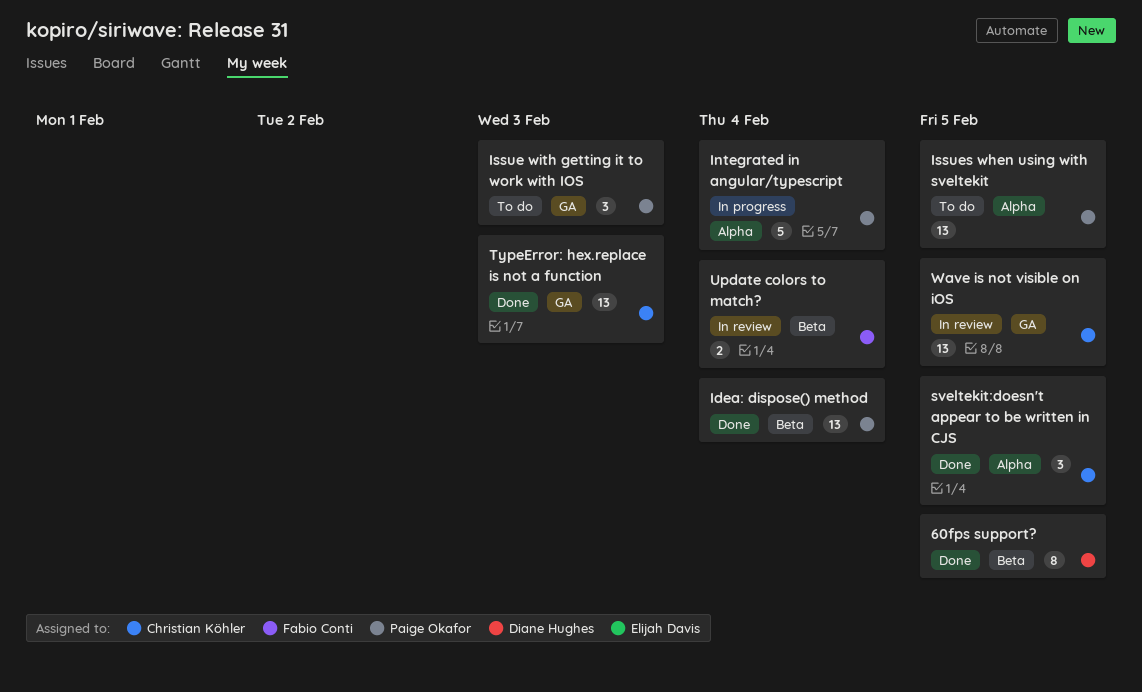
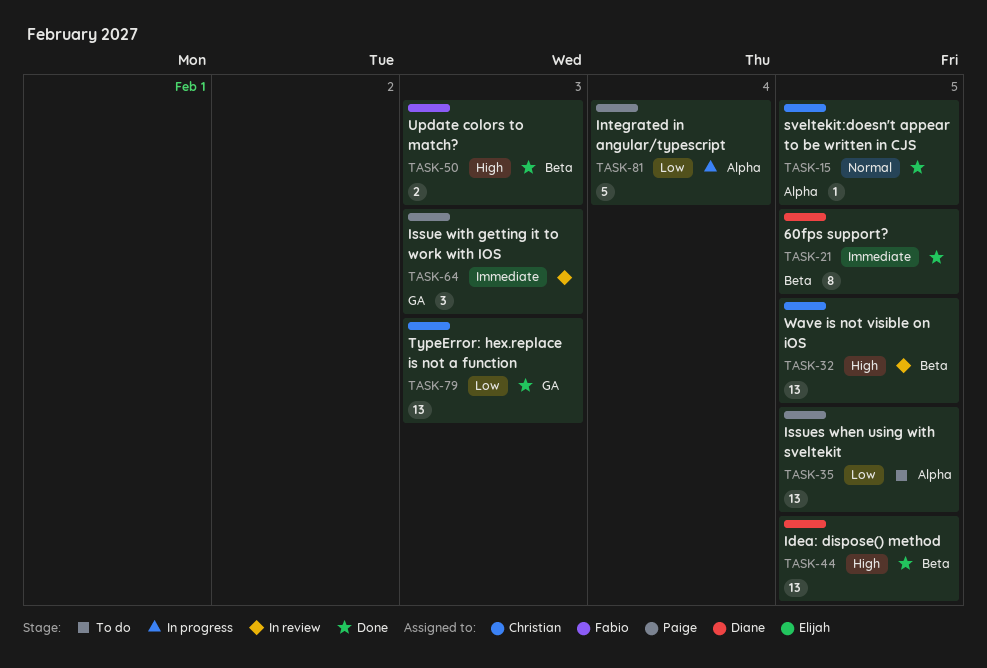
Idea: dispose() method, owner: Paige Okafor -> Diane Hughes
Idea: dispose() method, due: Feb 4 -> Feb 5
Issue with getting it to work with IOS, status: To do -> In review
sveltekit:doesn't appear to be written in CJS, estimate: 3 -> 1
Update colors to match?, status: In review -> Done
Update colors to match?, due: Feb 4 -> Feb 3
Wave is not visible on iOS, label: GA -> Beta

